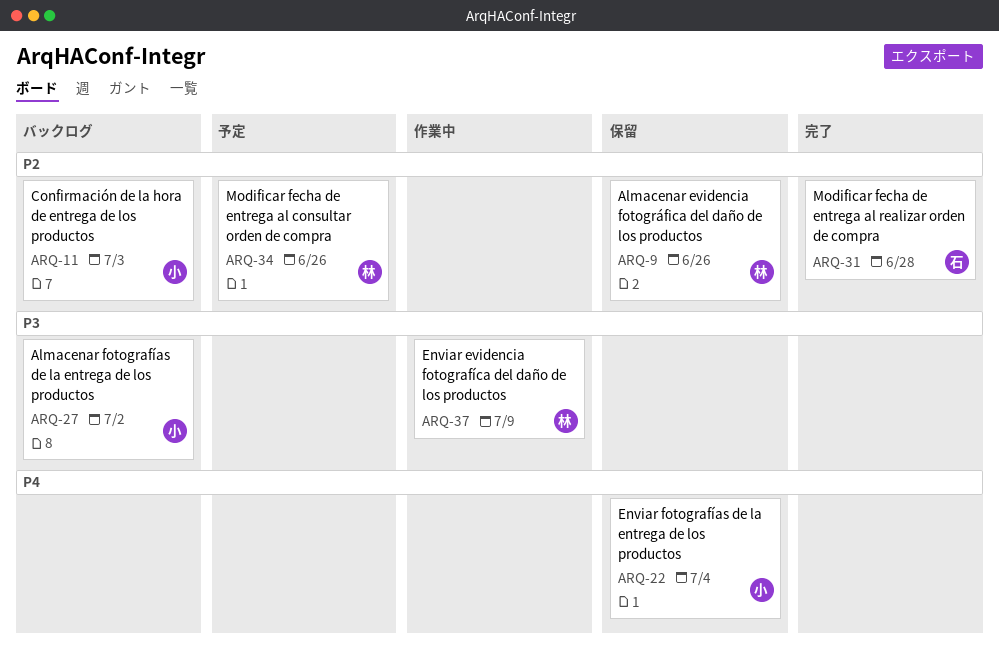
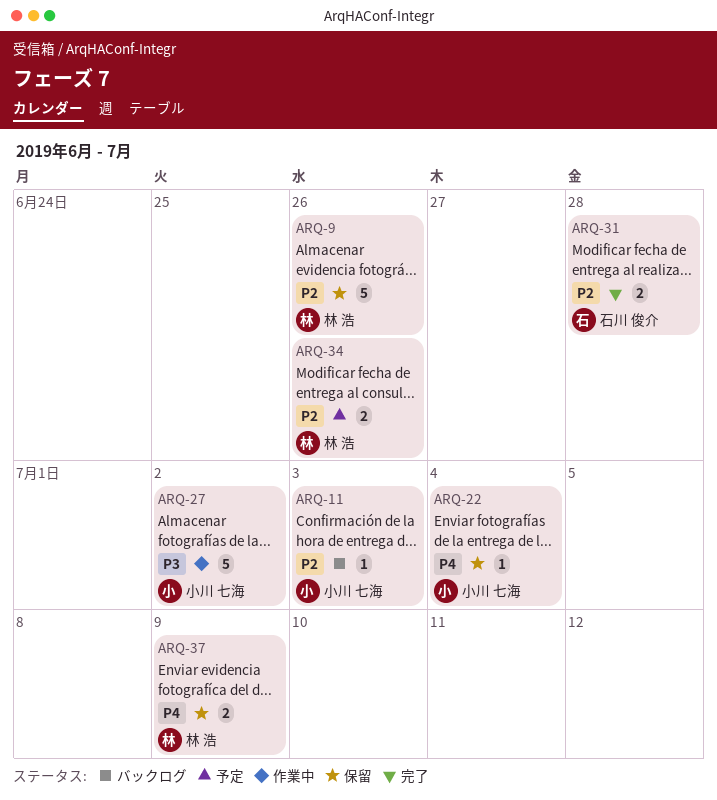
ARQ-27, status: バックログ -> 作業中
ARQ-37, status: 作業中 -> 保留
ARQ-37, priority: P3 -> P4

